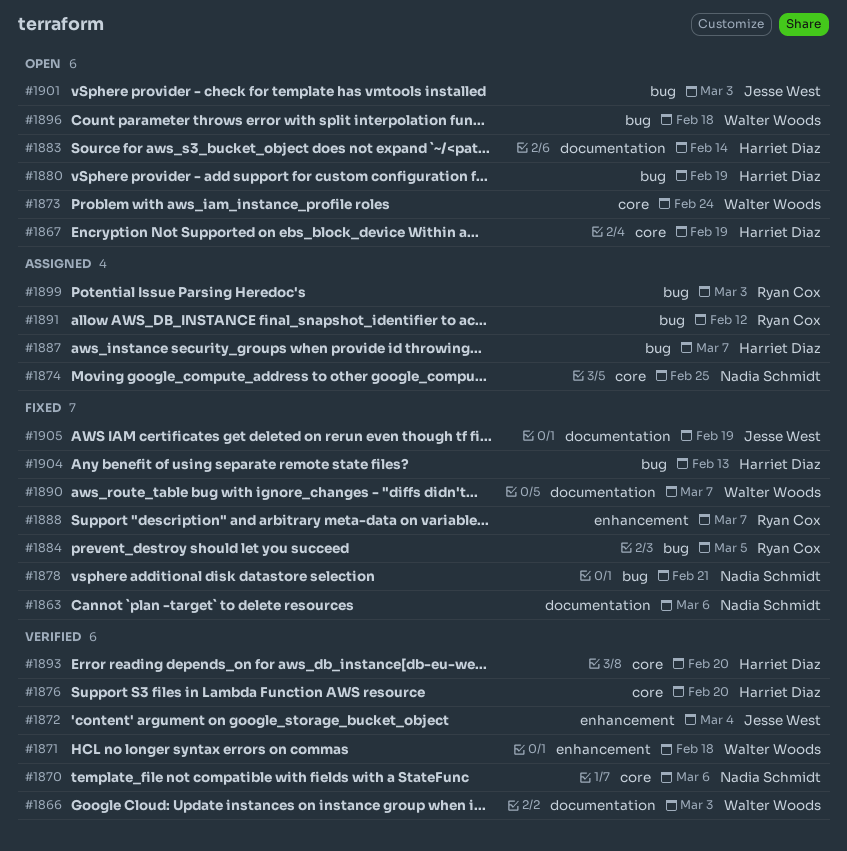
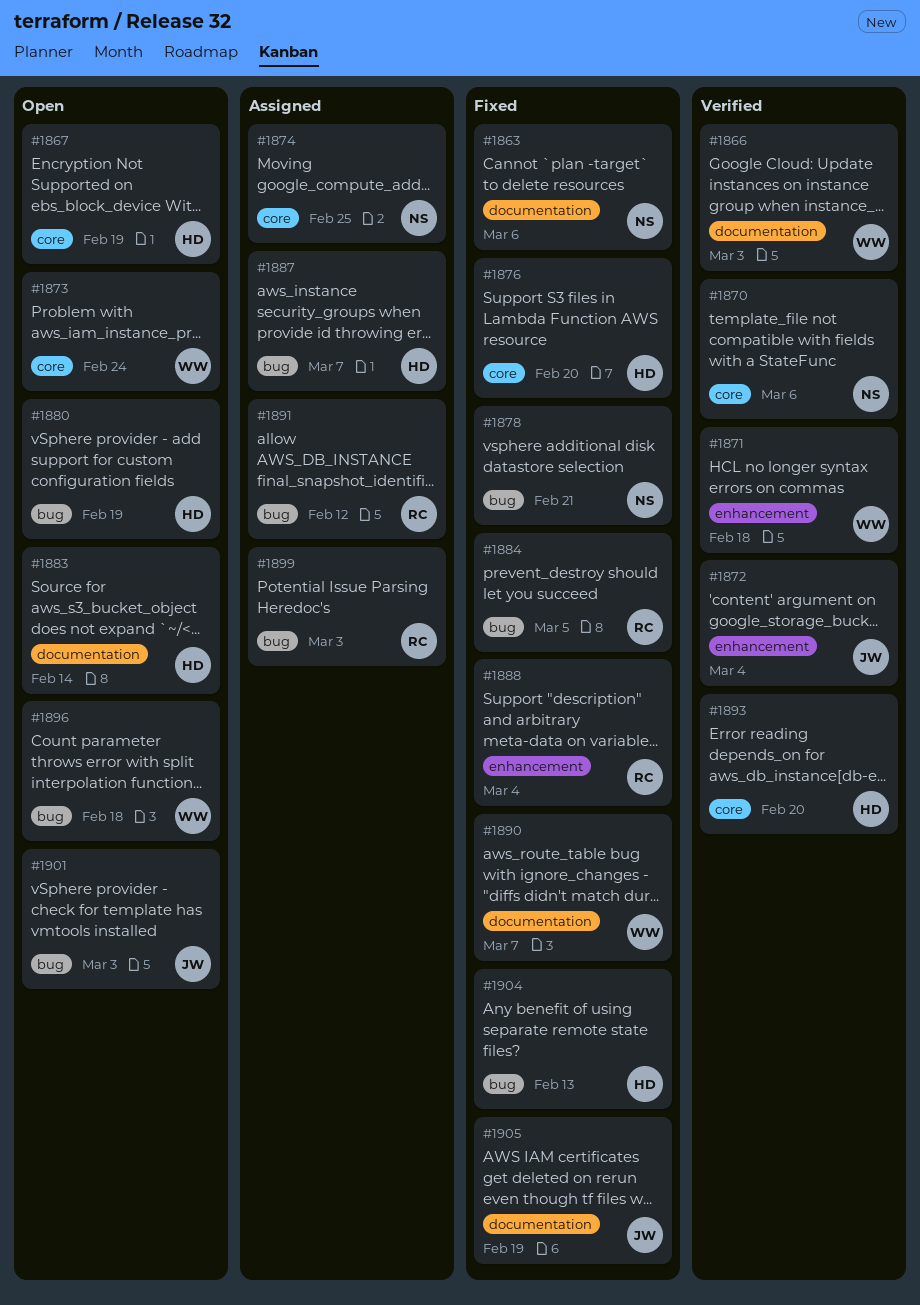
#1876, status: Verified -> Fixed
#1888, due: Mar 7 -> Mar 4

